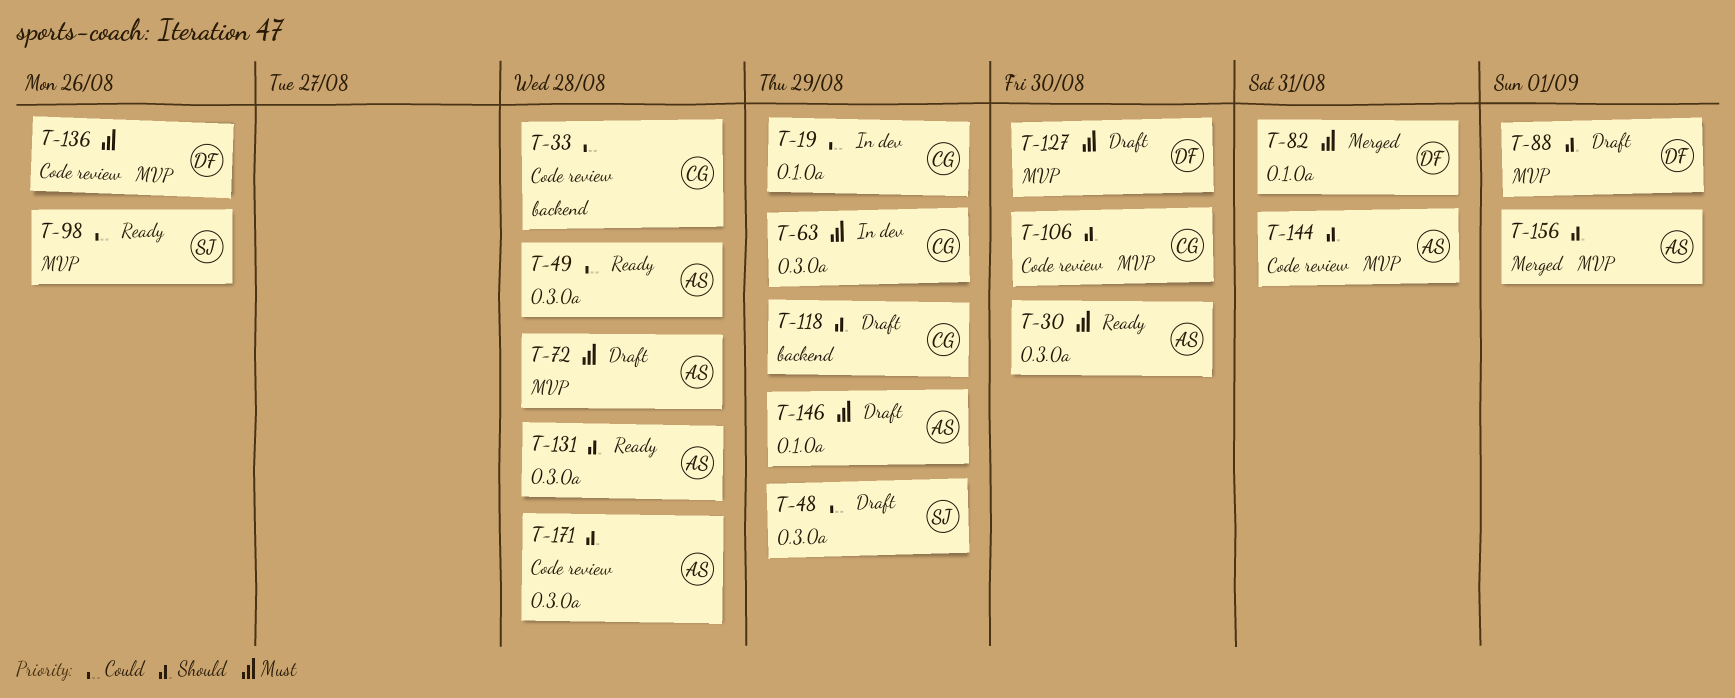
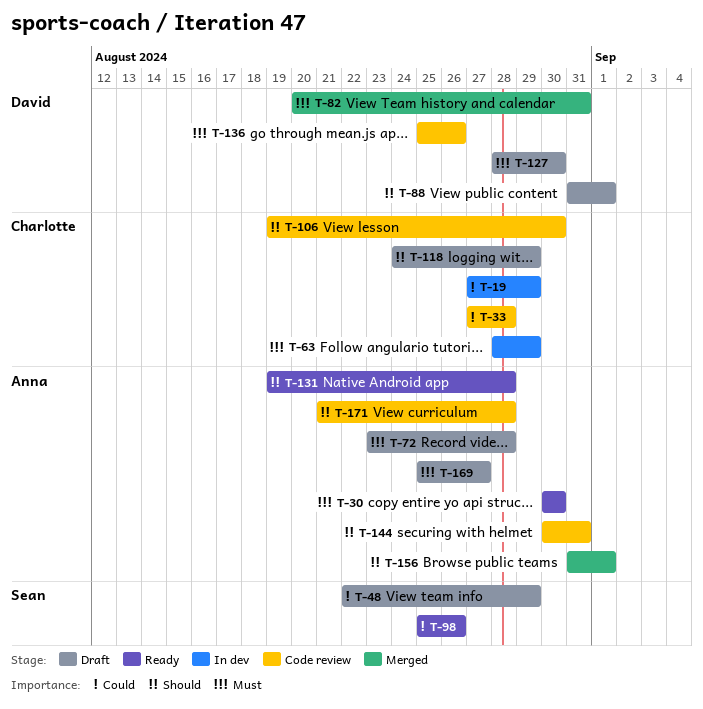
T-49: present -> none
T-146: present -> none
T-169: none -> present

